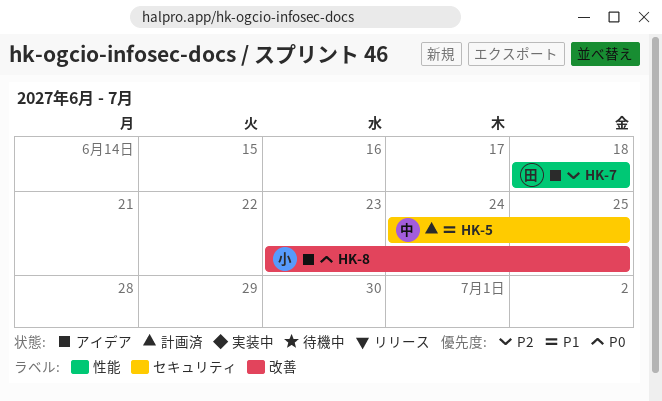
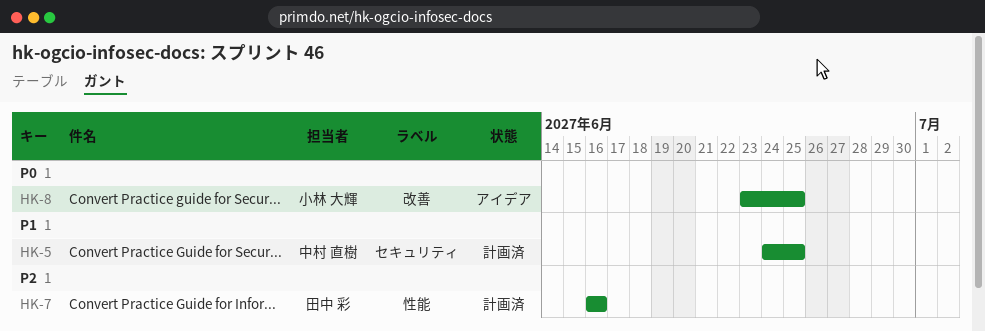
HK-7, status: アイデア -> 計画済
HK-7, start: Jun 18 -> Jun 16
HK-7, due: Jun 18 -> Jun 16

